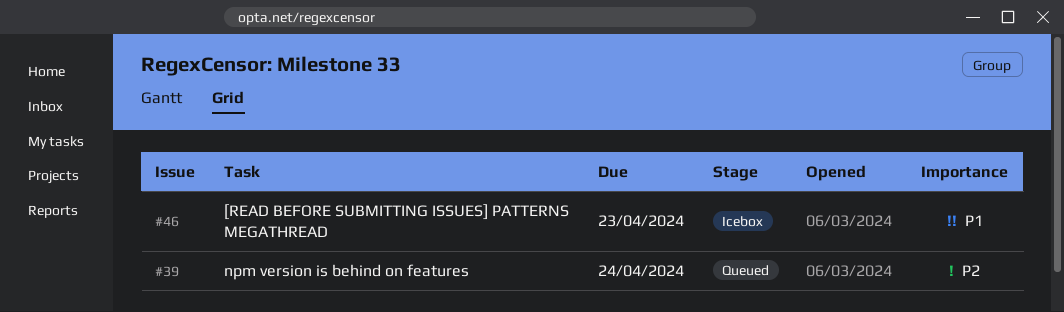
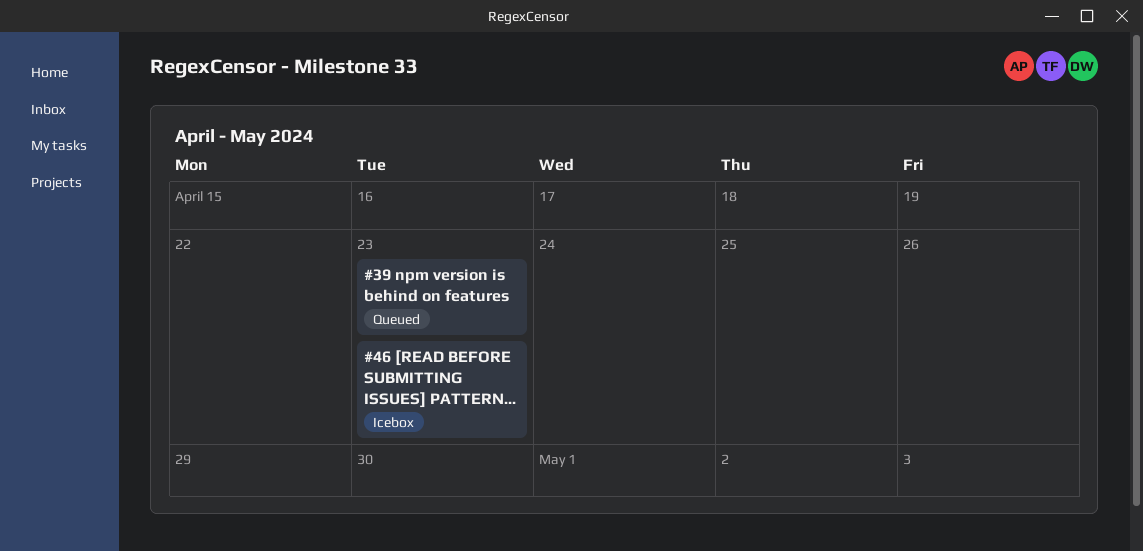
#39, due: Apr 24 -> Apr 23

